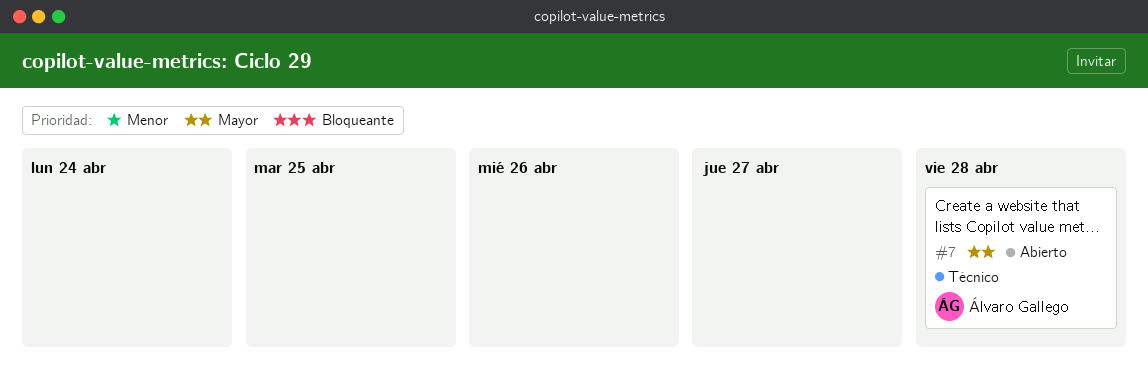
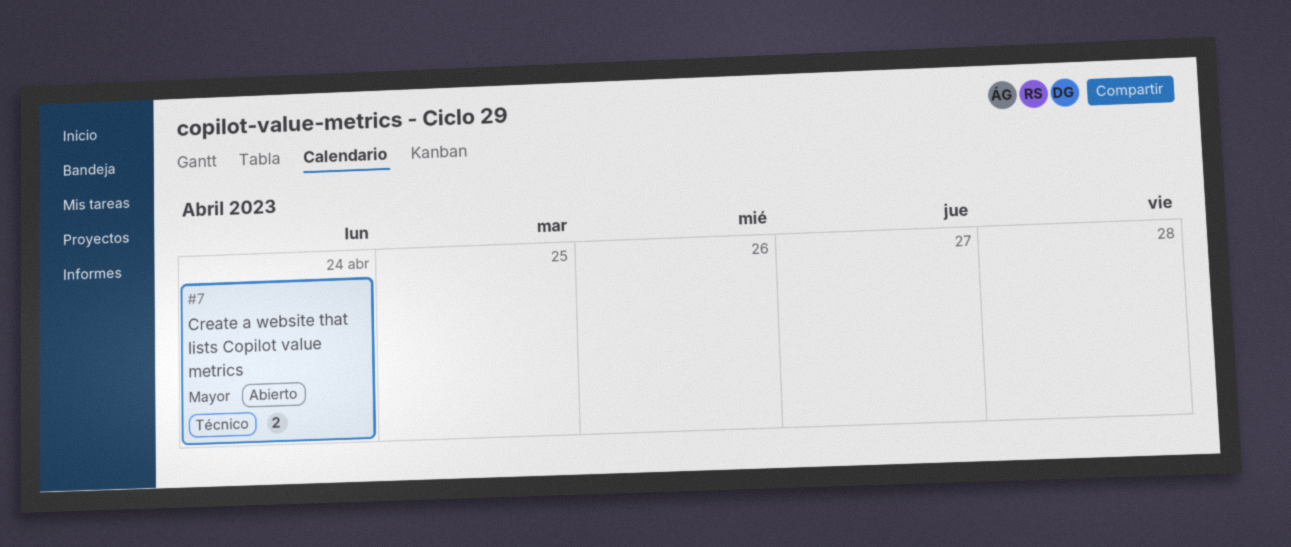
#7, due: Apr 28 -> Apr 24

